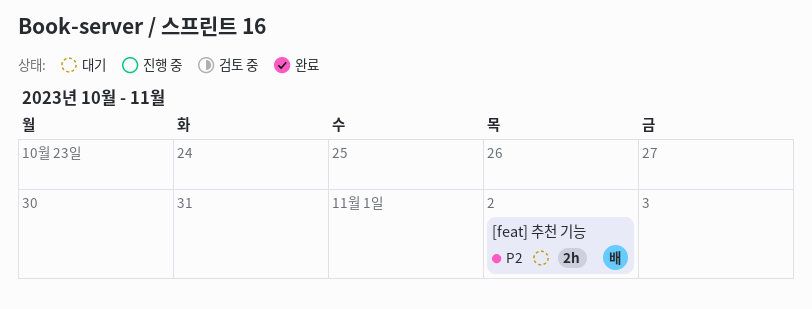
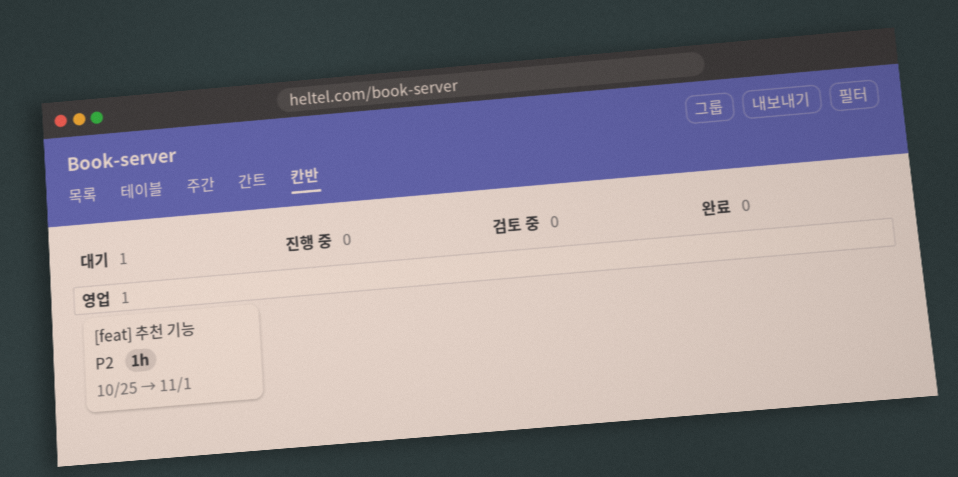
[feat] 추천 기능, estimate: 2h -> 1h
[feat] 추천 기능, due: Nov 2 -> Nov 1

